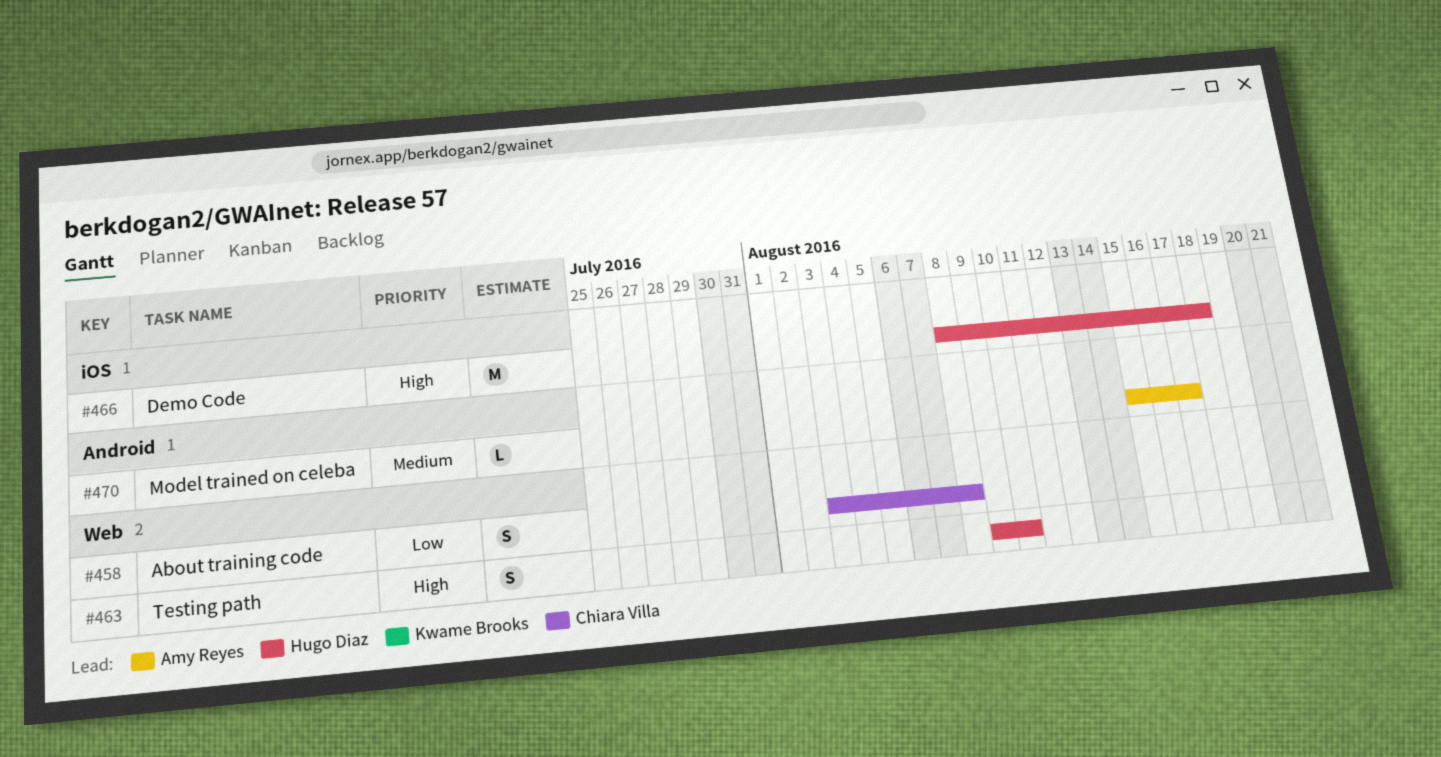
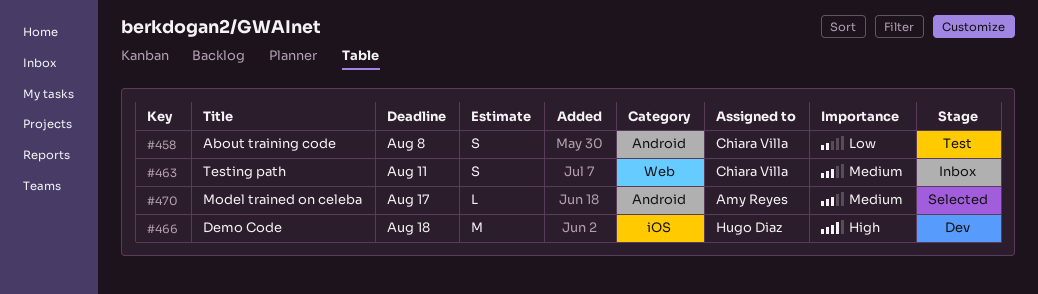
#458, label: Web -> Android
#463, owner: Hugo Diaz -> Chiara Villa
#463, priority: High -> Medium
#463, due: Aug 10 -> Aug 11

